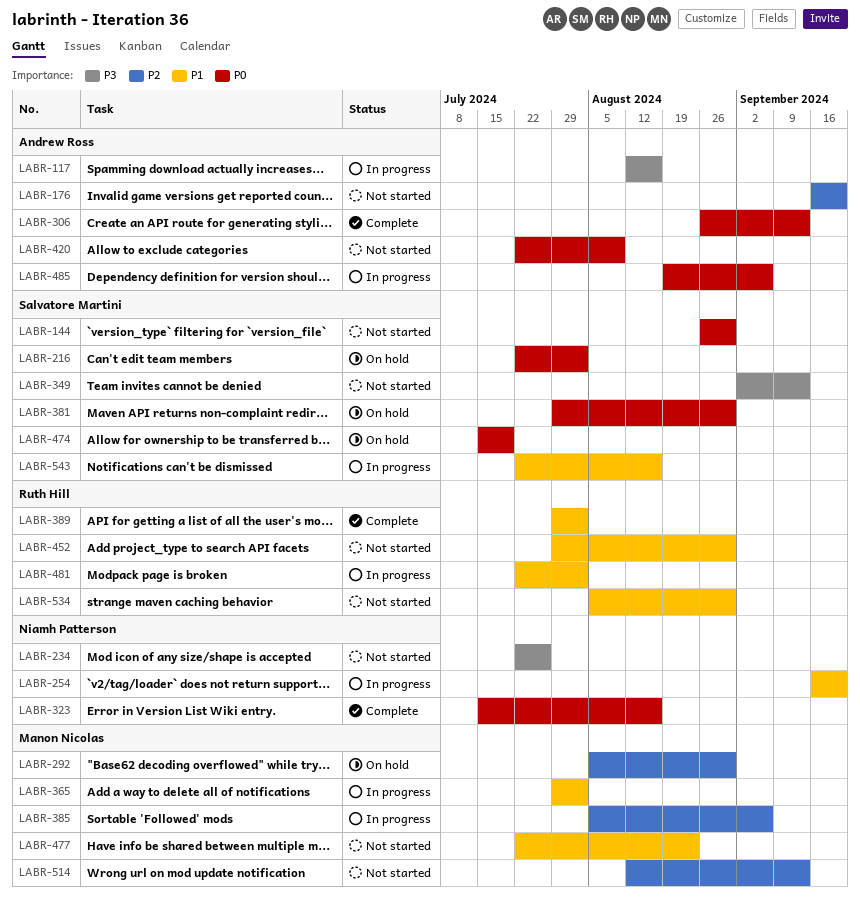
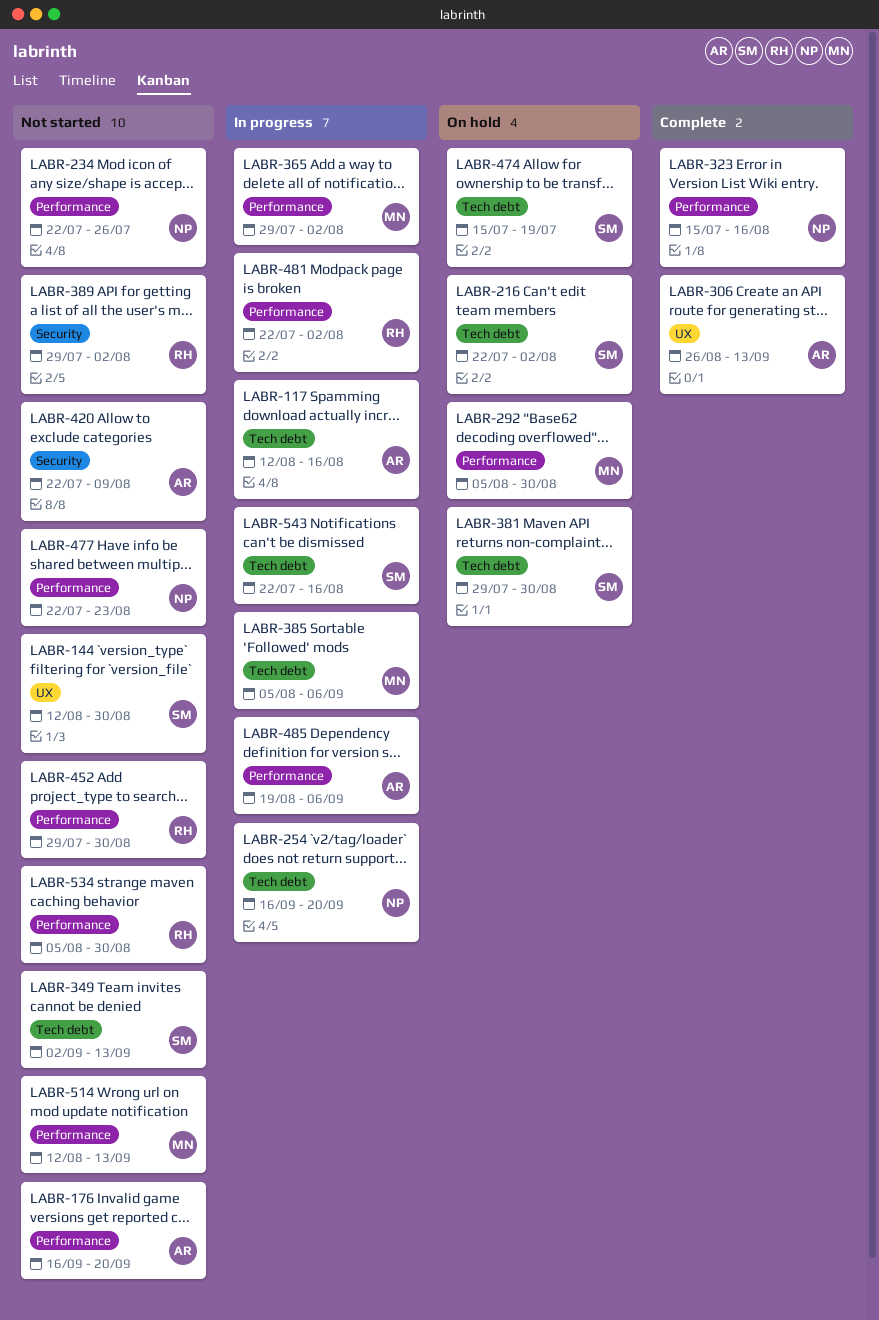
LABR-144, start: Aug 26 -> Aug 12
LABR-389, status: Complete -> Not started
LABR-477, owner: Manon Nicolas -> Niamh Patterson

